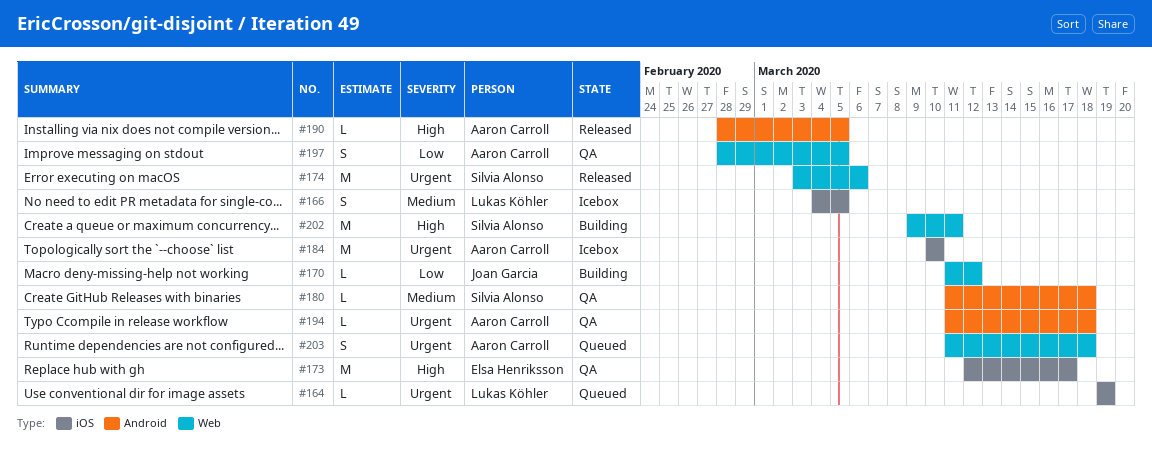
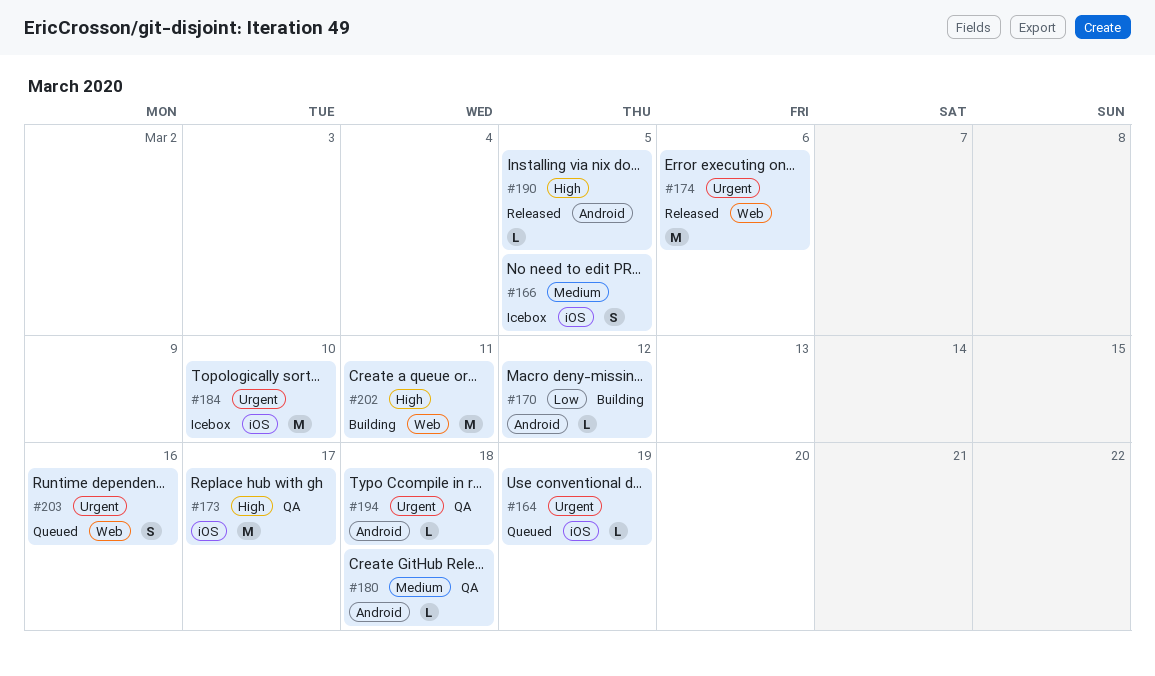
#170, label: Web -> Android
#197: present -> none
#203, due: Mar 18 -> Mar 16

